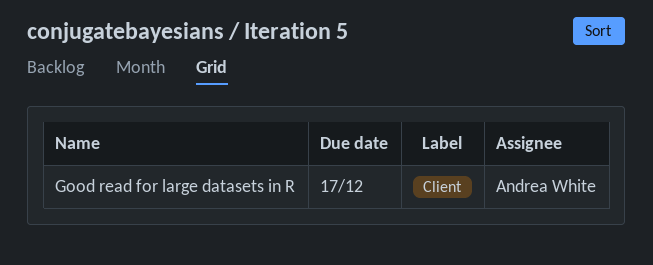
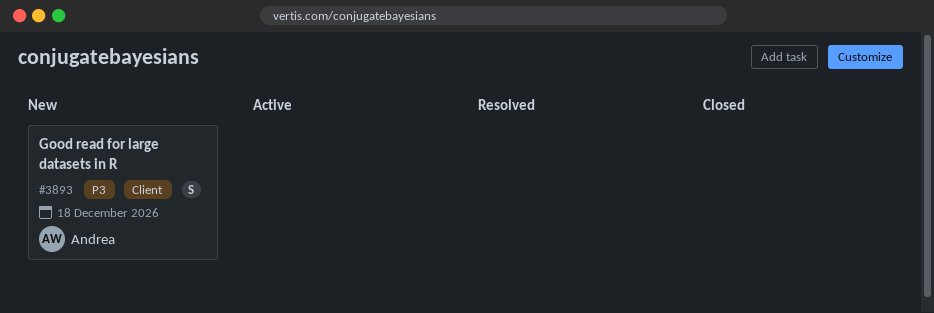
Good read for large datasets in R, due: Dec 17 -> Dec 18

